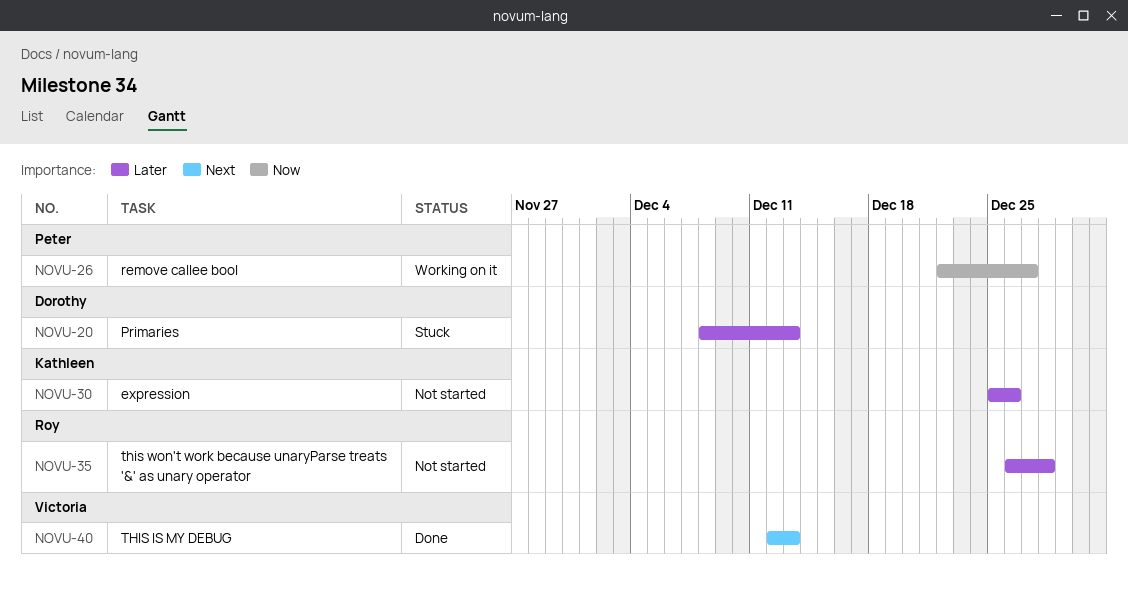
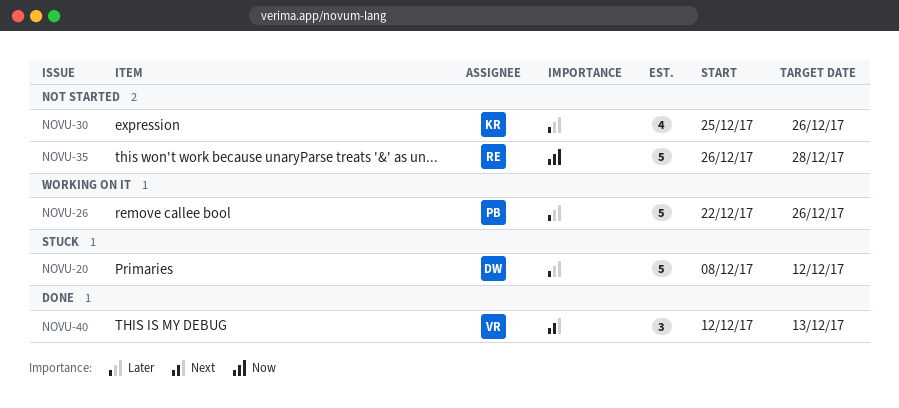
NOVU-20, due: Dec 13 -> Dec 12
NOVU-26, priority: Now -> Later
NOVU-26, due: Dec 27 -> Dec 26
NOVU-35, priority: Later -> Now

